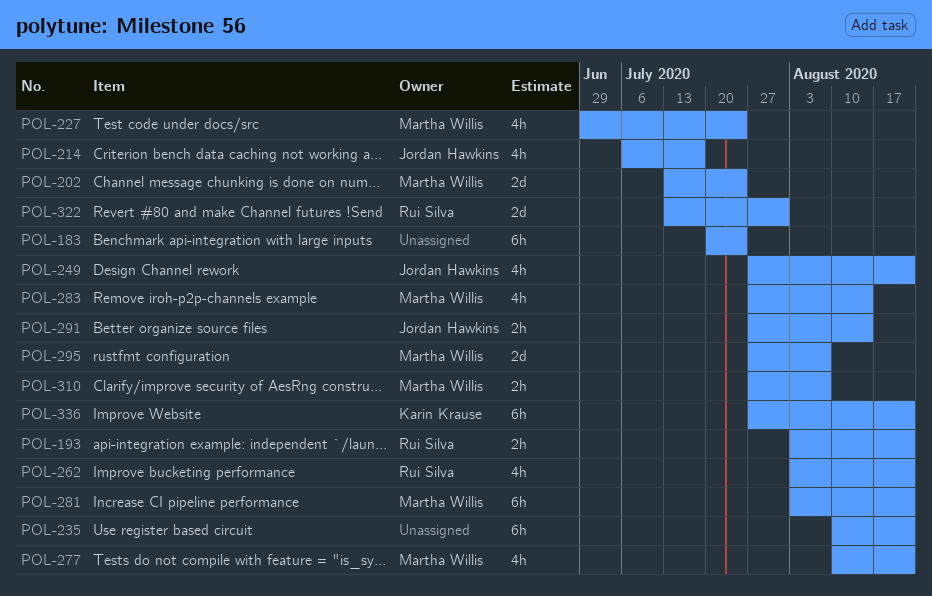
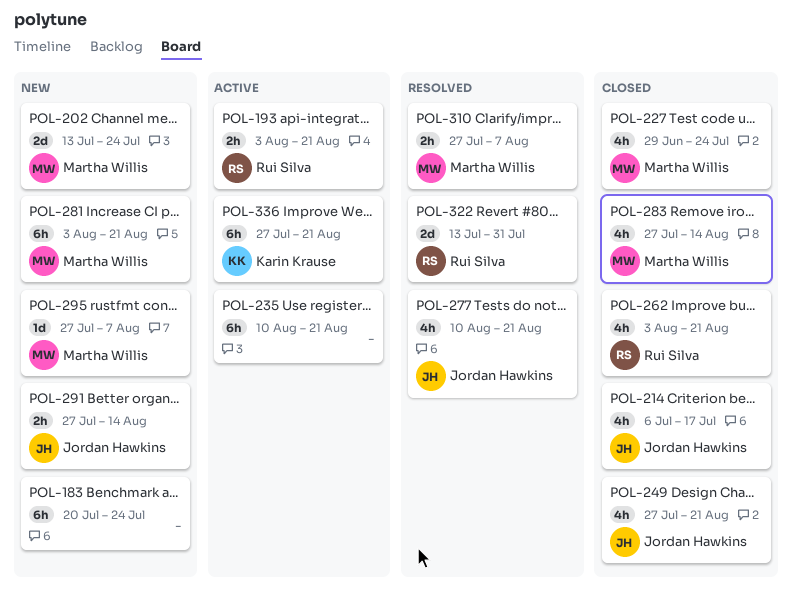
POL-277, owner: Martha Willis -> Jordan Hawkins
POL-295, estimate: 2d -> 1d

